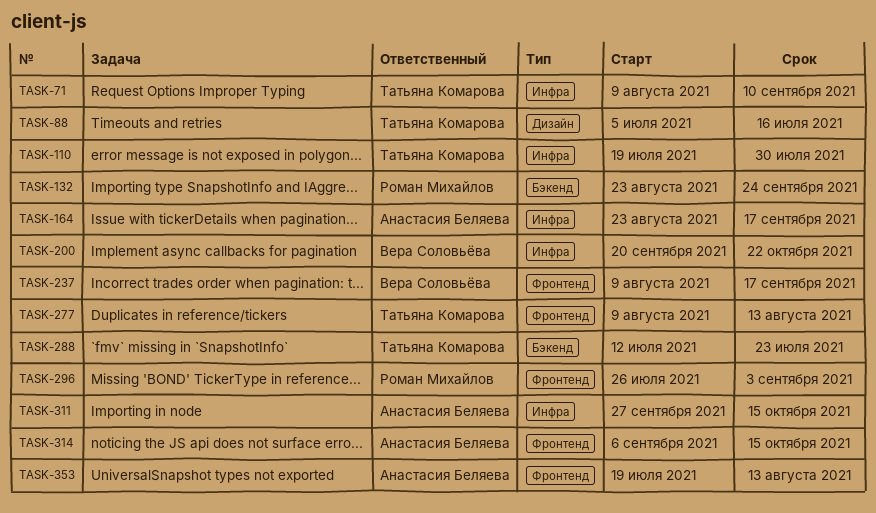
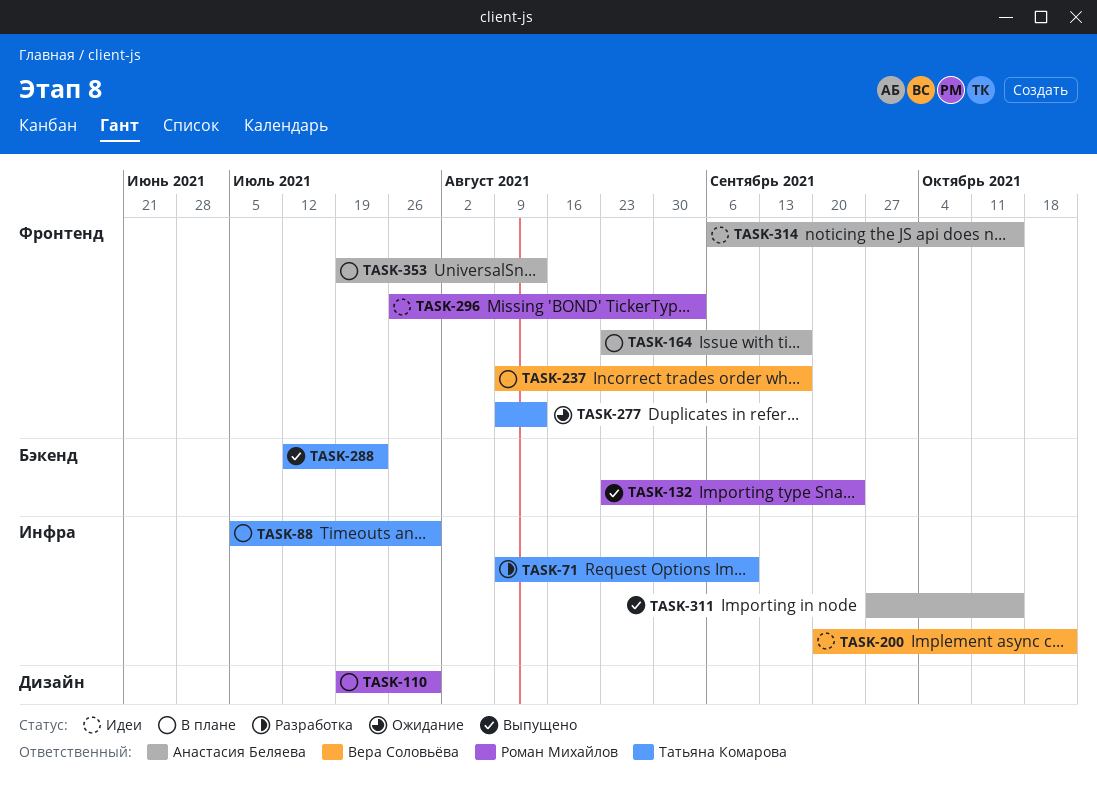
TASK-88, label: Дизайн -> Инфра
TASK-88, due: Jul 16 -> Jul 30
TASK-110, owner: Татьяна Комарова -> Роман Михайлов
TASK-110, label: Инфра -> Дизайн
TASK-164, label: Инфра -> Фронтенд

